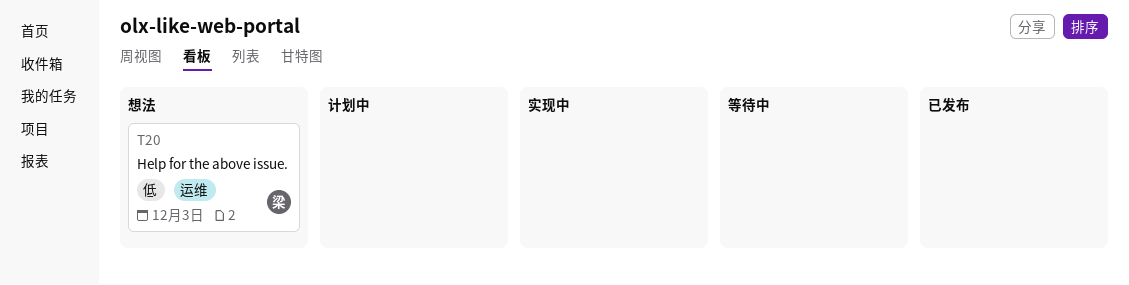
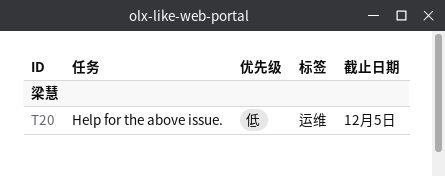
T20, due: Dec 3 -> Dec 5

